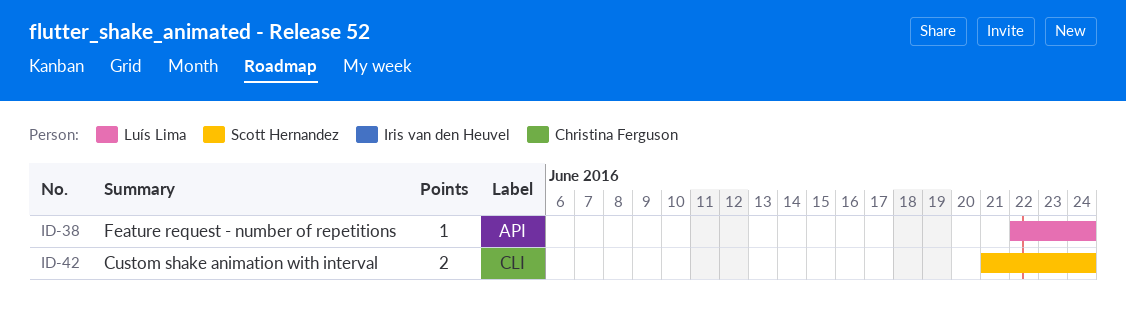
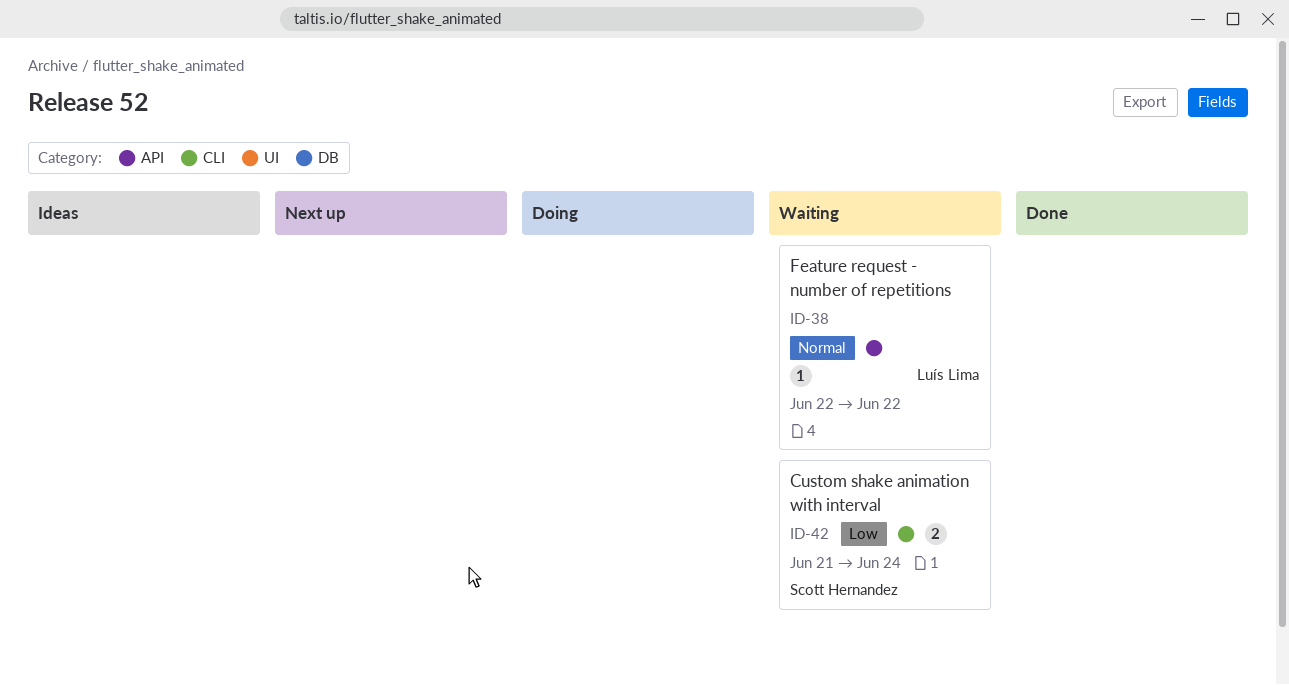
ID-38, due: Jun 24 -> Jun 22

